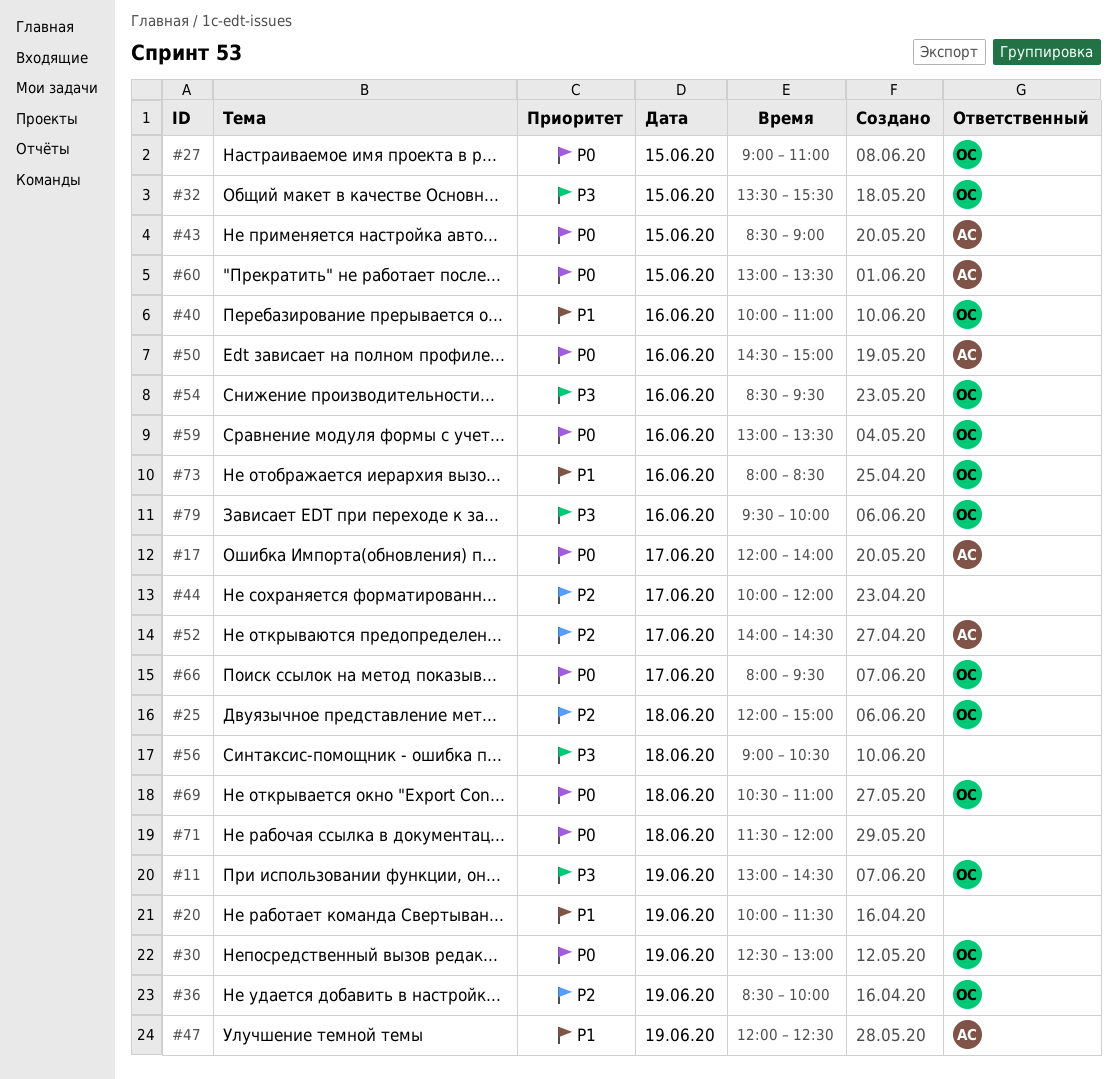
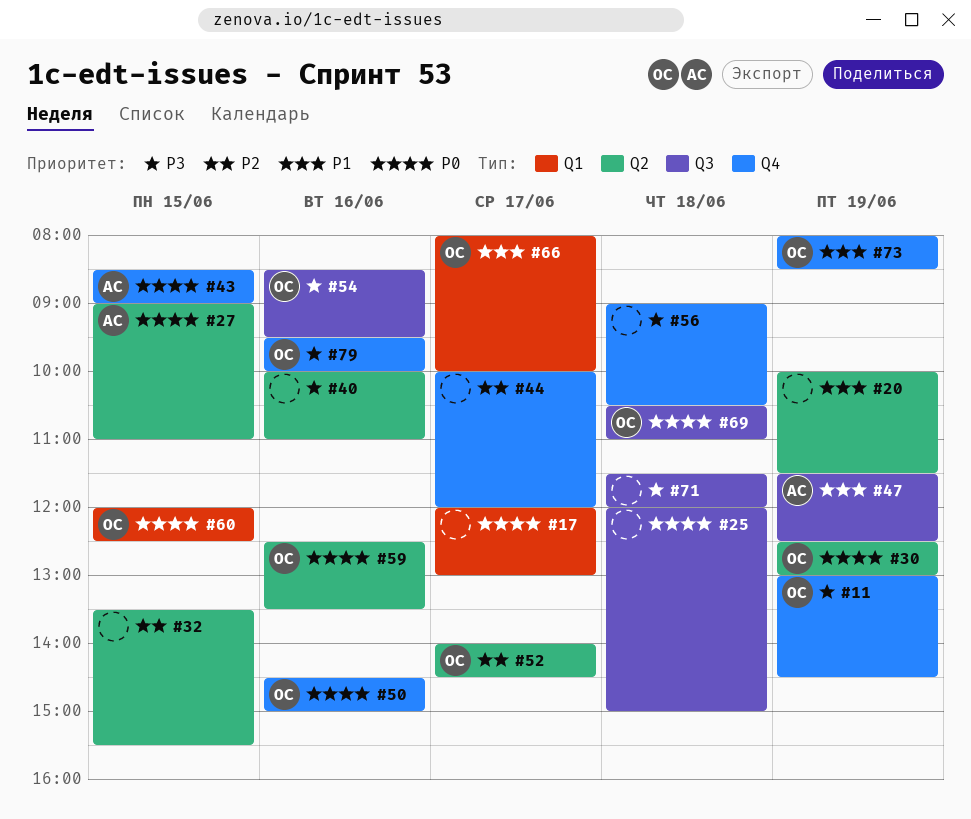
#17, owner: АС -> none
#17, ends: 14:00 -> 13:00
#25, owner: ОС -> none
#25, priority: P2 -> P0
#27, owner: ОС -> АС
#32, owner: ОС -> none
#32, priority: P3 -> P2
#36: present -> none
#40, owner: ОС -> none
#40, priority: P1 -> P3
#47, begins: 12:00 -> 11:30
#50, owner: АС -> ОС
#52, owner: АС -> ОС
#59, begins: 13:00 -> 12:30
#60, owner: АС -> ОС
#60, begins: 13:00 -> 12:00
#60, ends: 13:30 -> 12:30
#66, priority: P0 -> P1
#66, ends: 09:30 -> 10:00
#71, priority: P0 -> P3
#73, day: Jun 16 -> Jun 19

